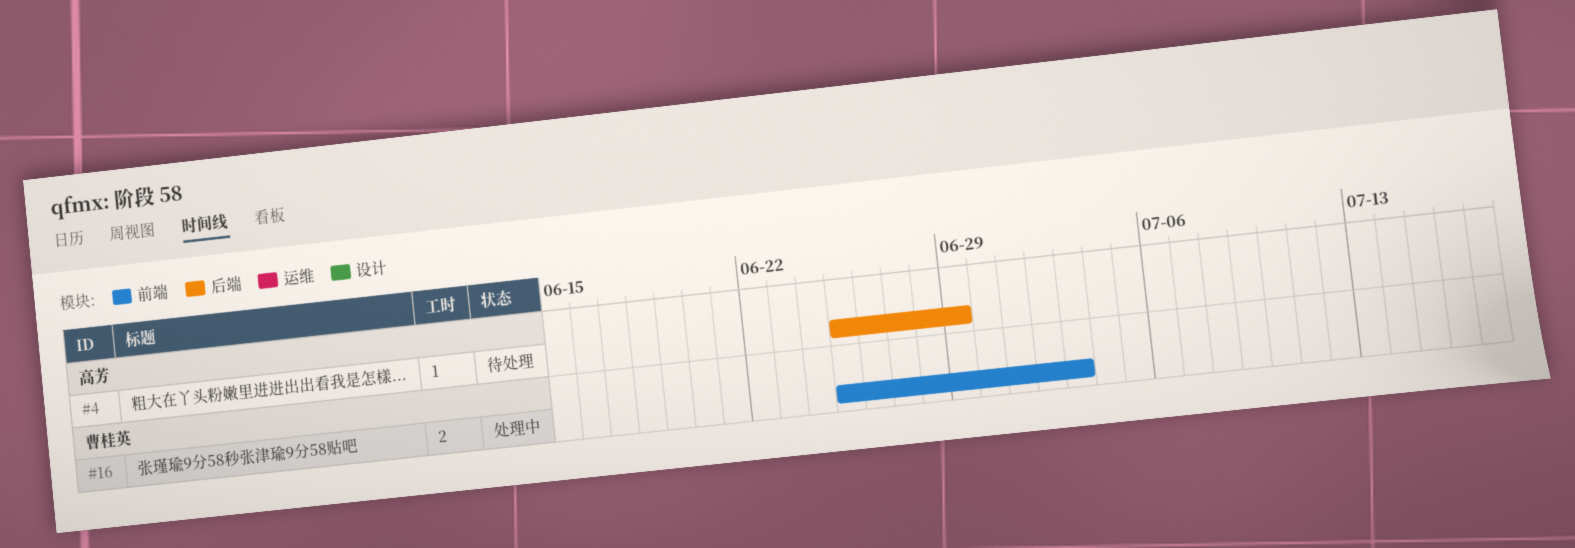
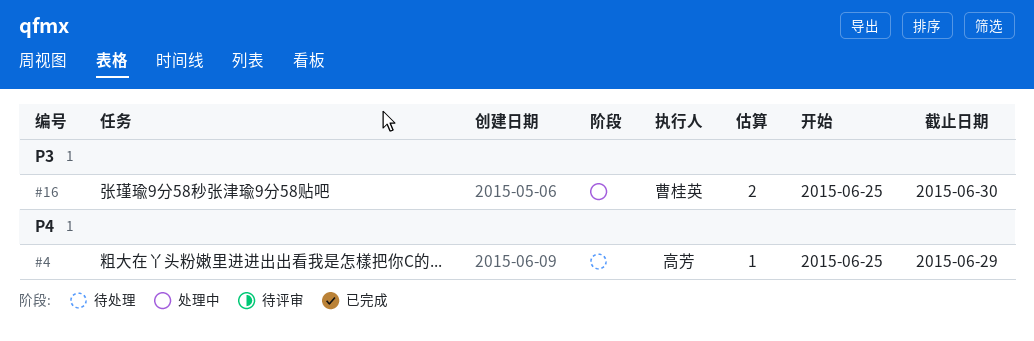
#16, due: Jul 3 -> Jun 30

